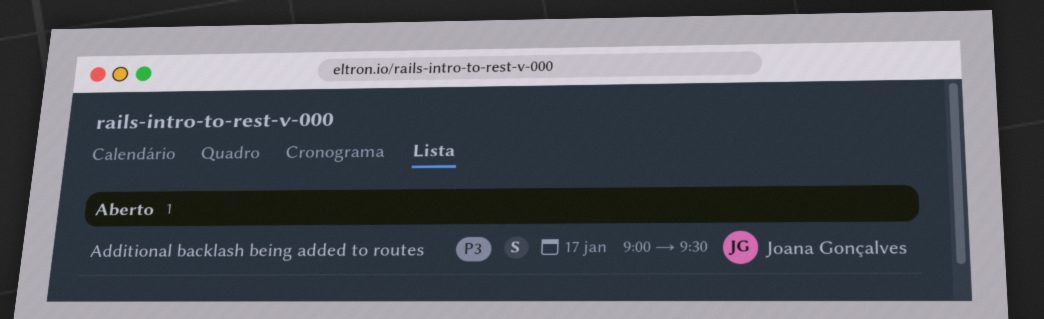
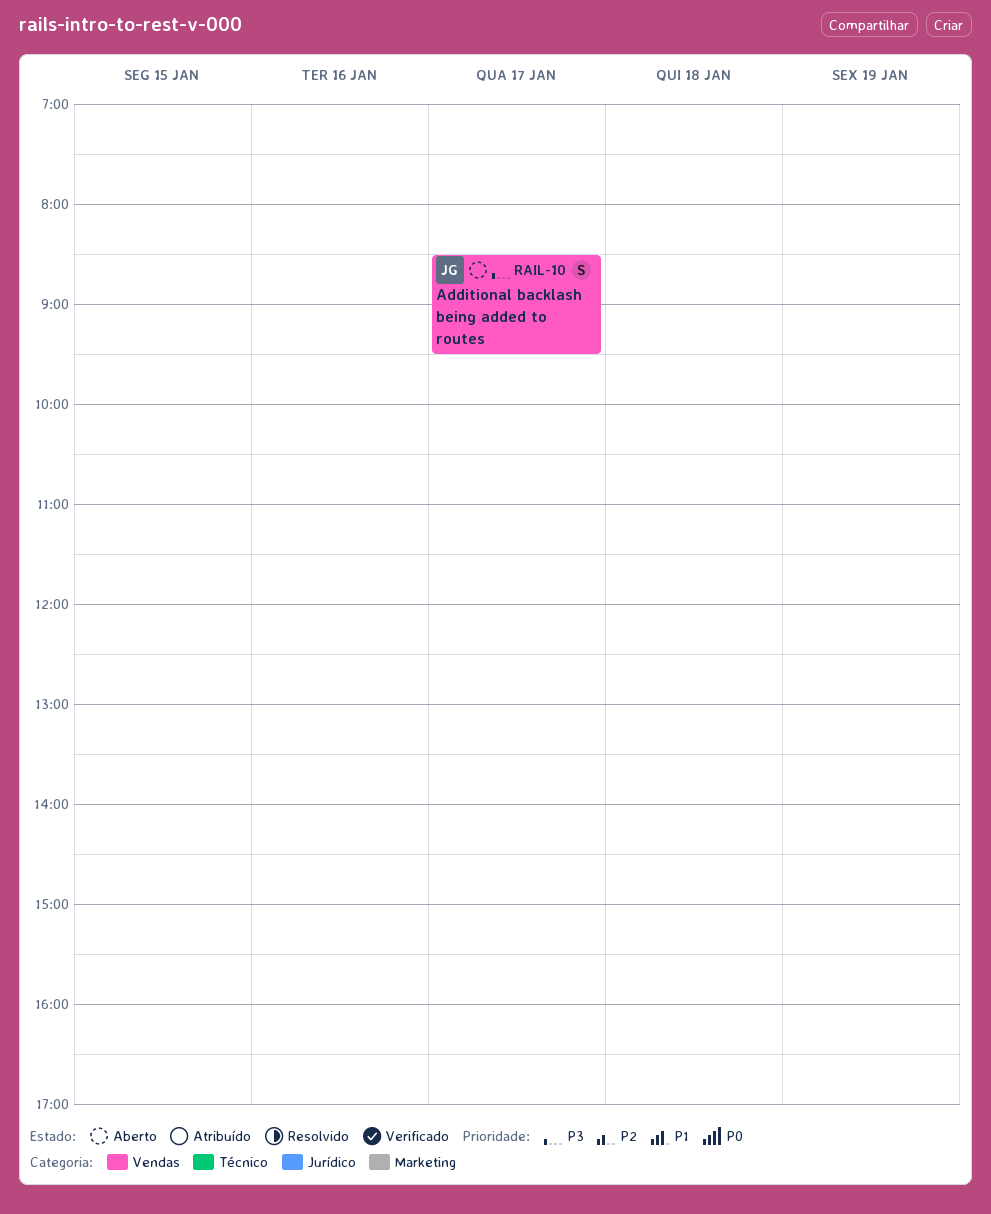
Additional backlash being added to routes, begins: 09:00 -> 08:30

